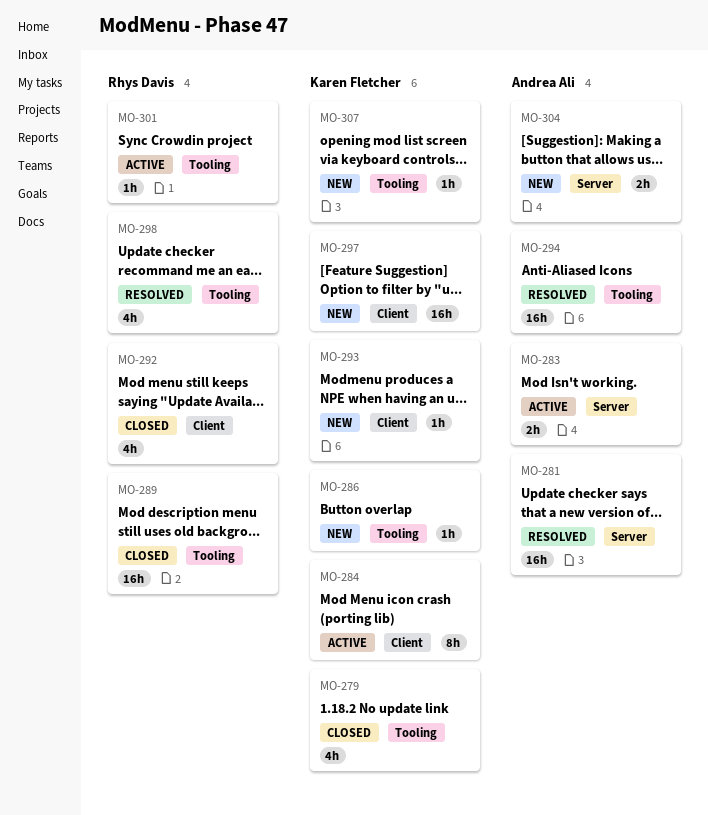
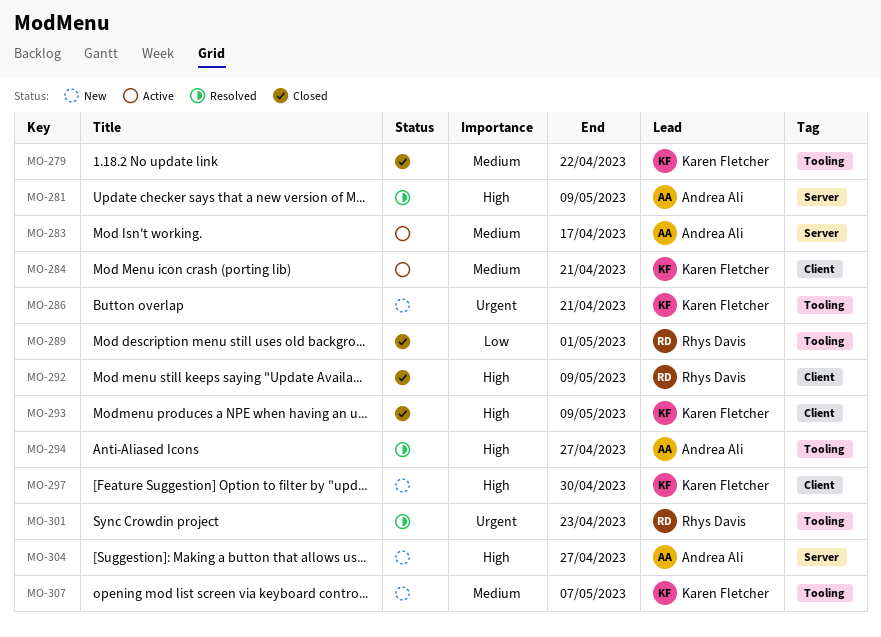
MO-293, status: New -> Closed
MO-298: present -> none
MO-301, status: Active -> Resolved

